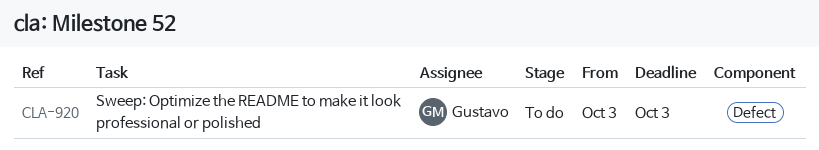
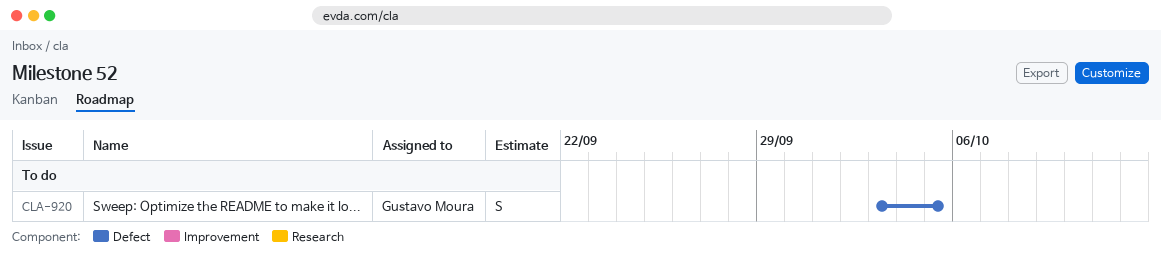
CLA-920, due: Oct 3 -> Oct 5

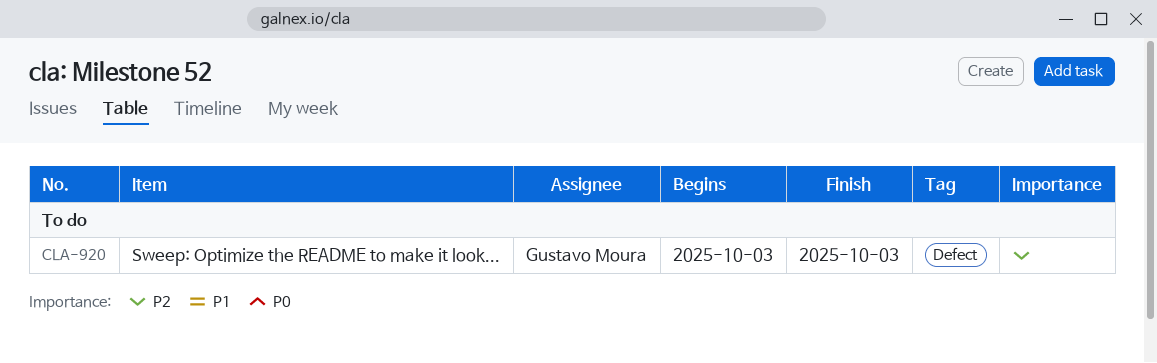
CLA-920, due: Oct 5 -> Oct 3

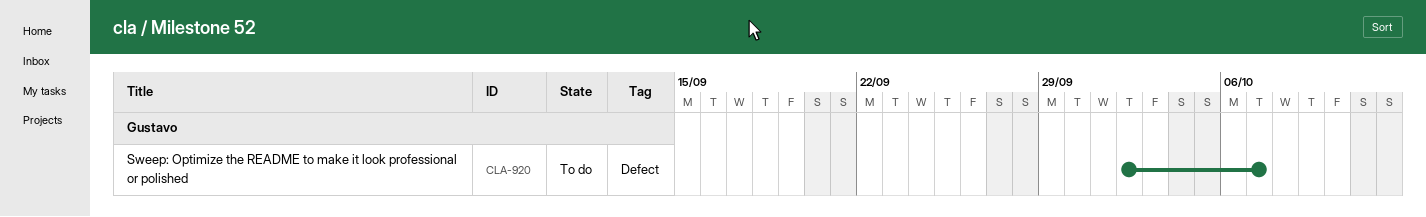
CLA-920, start: Oct 3 -> Oct 2
CLA-920, due: Oct 3 -> Oct 7

